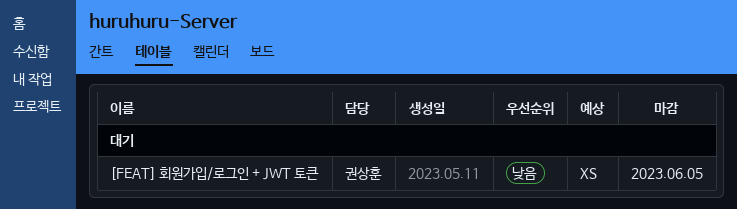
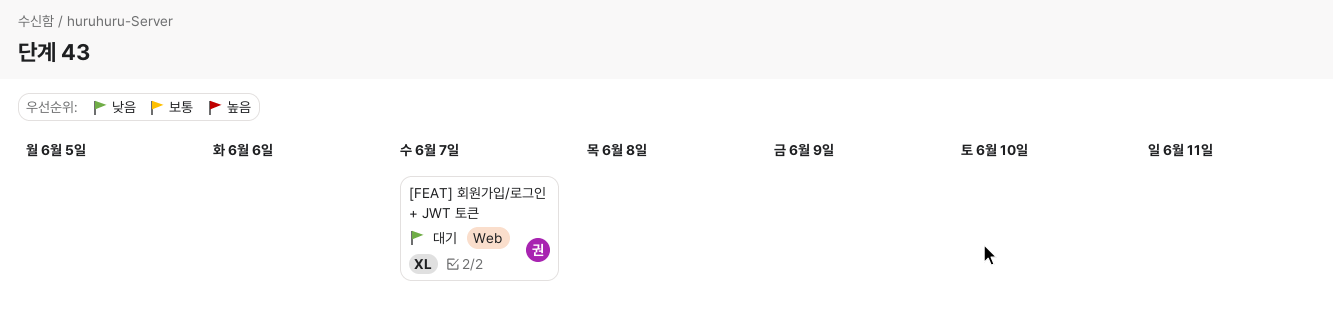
[FEAT] 회원가입/로그인 + JWT 토큰, estimate: XS -> XL
[FEAT] 회원가입/로그인 + JWT 토큰, due: Jun 5 -> Jun 7

